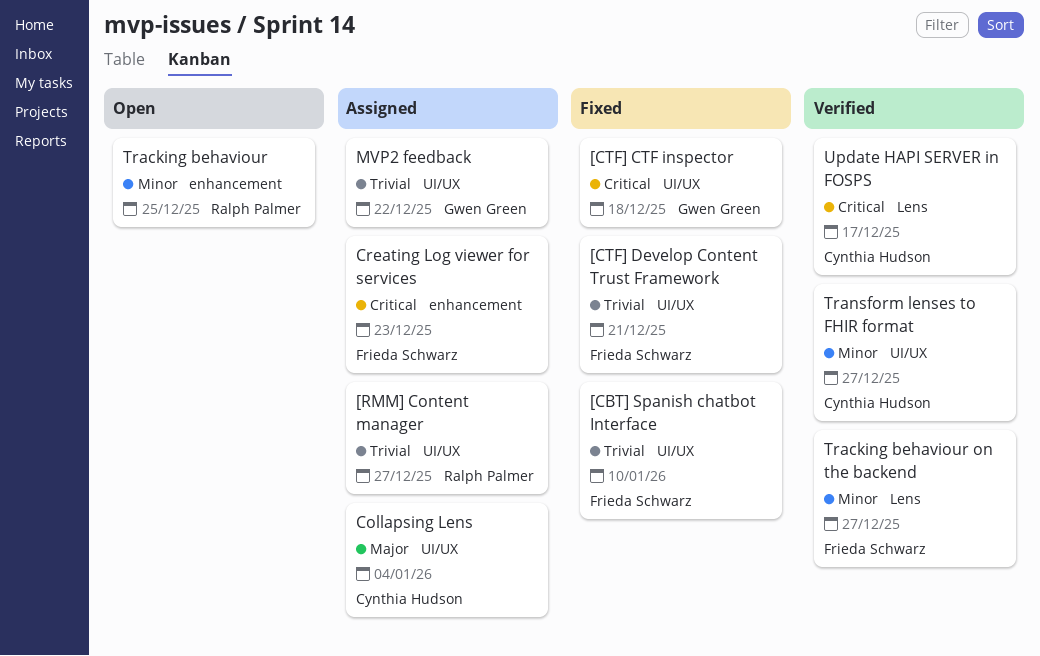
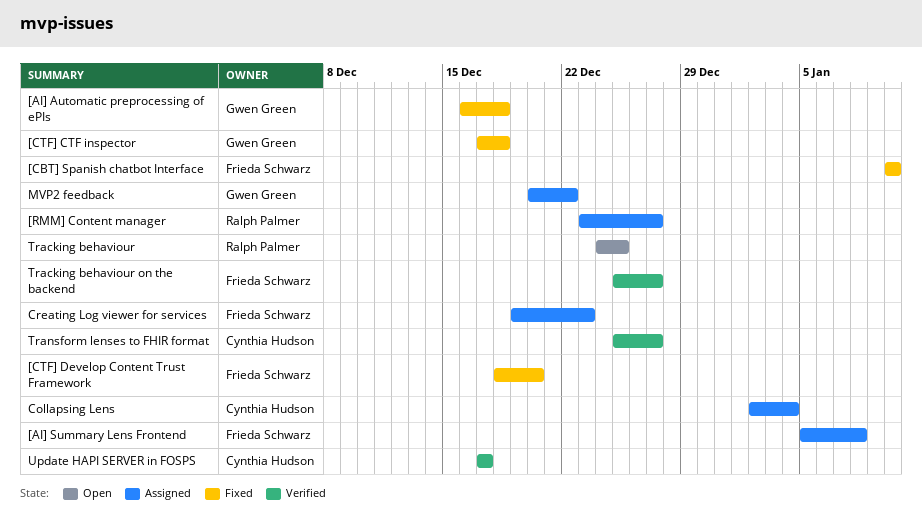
[AI] Automatic preprocessing of ePIs: none -> present
[AI] Summary Lens Frontend: none -> present
[CTF] Develop Content Trust Framework, due: Dec 21 -> Dec 20

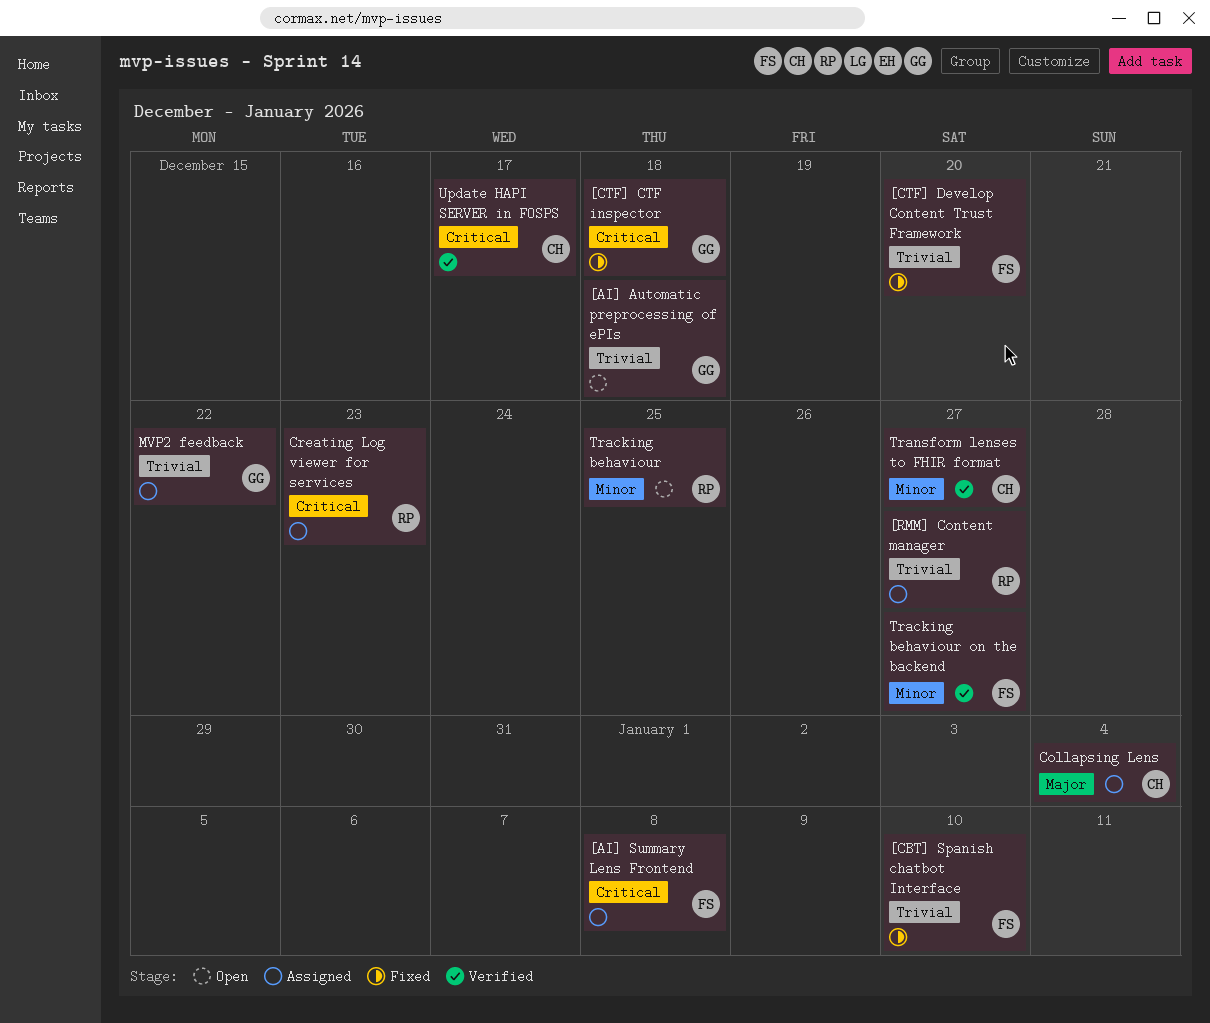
[AI] Automatic preprocessing of ePIs, status: Fixed -> Open
Creating Log viewer for services, owner: Frieda Schwarz -> Ralph Palmer

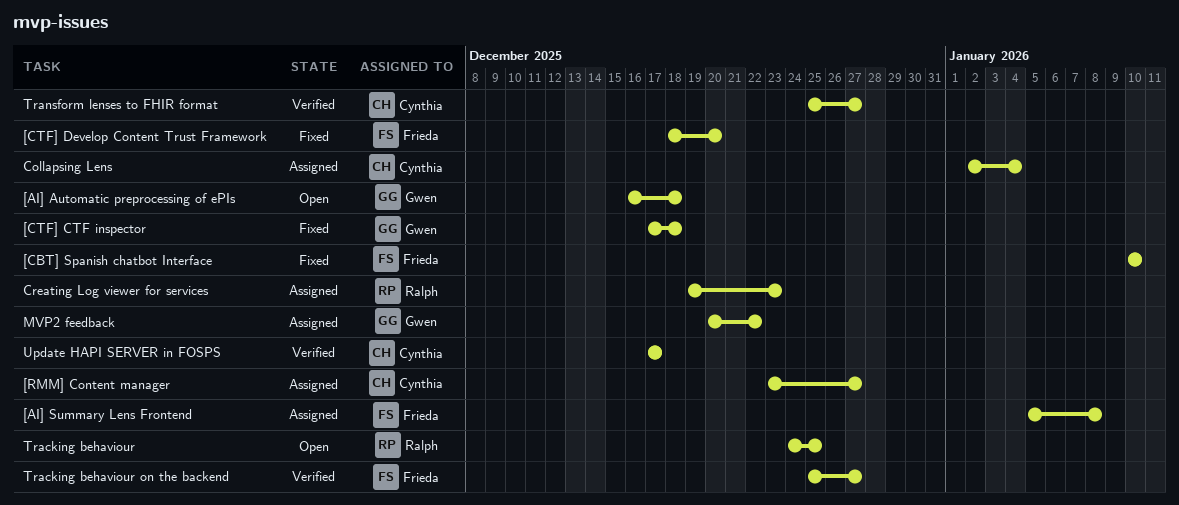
[RMM] Content manager, owner: Ralph -> Cynthia

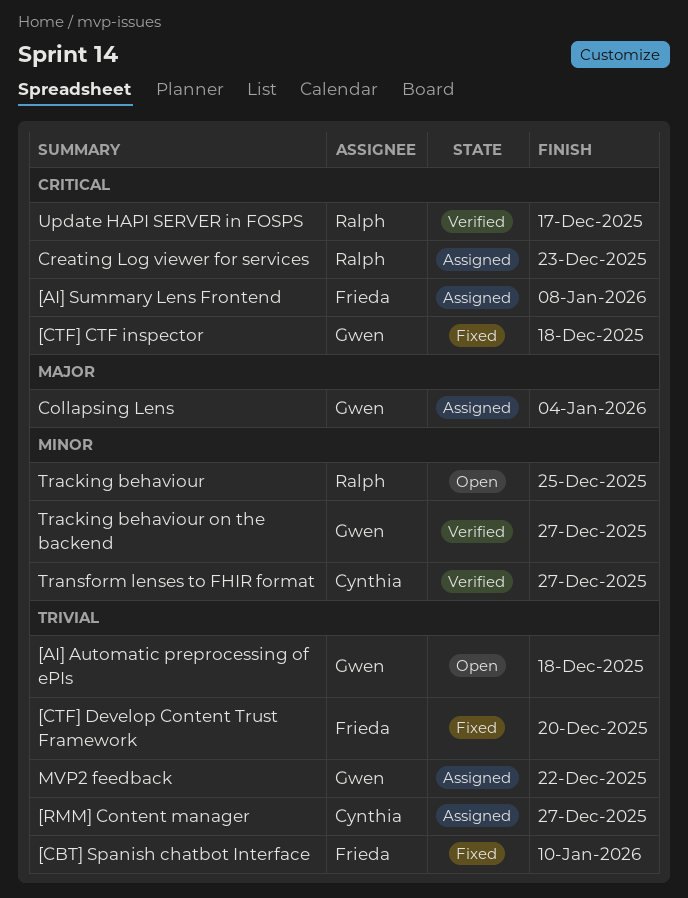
Collapsing Lens, owner: Cynthia -> Gwen
Tracking behaviour on the backend, owner: Frieda -> Gwen
Update HAPI SERVER in FOSPS, owner: Cynthia -> Ralph

